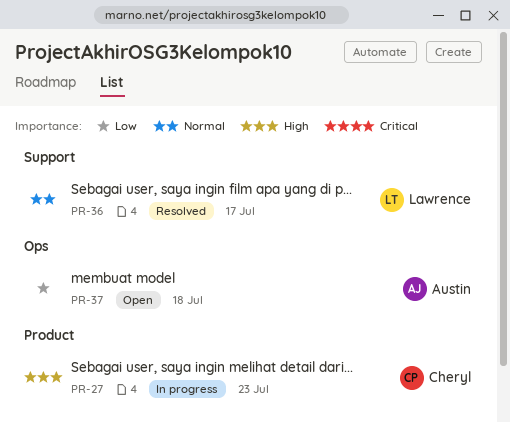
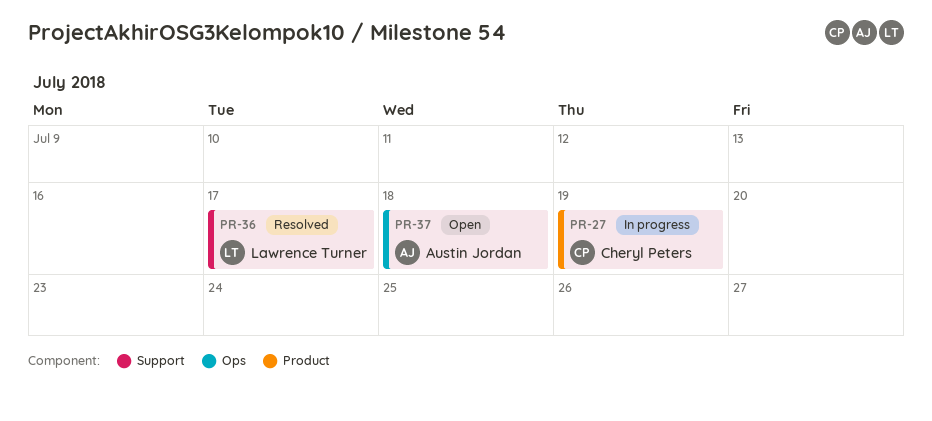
PR-27, due: Jul 23 -> Jul 19

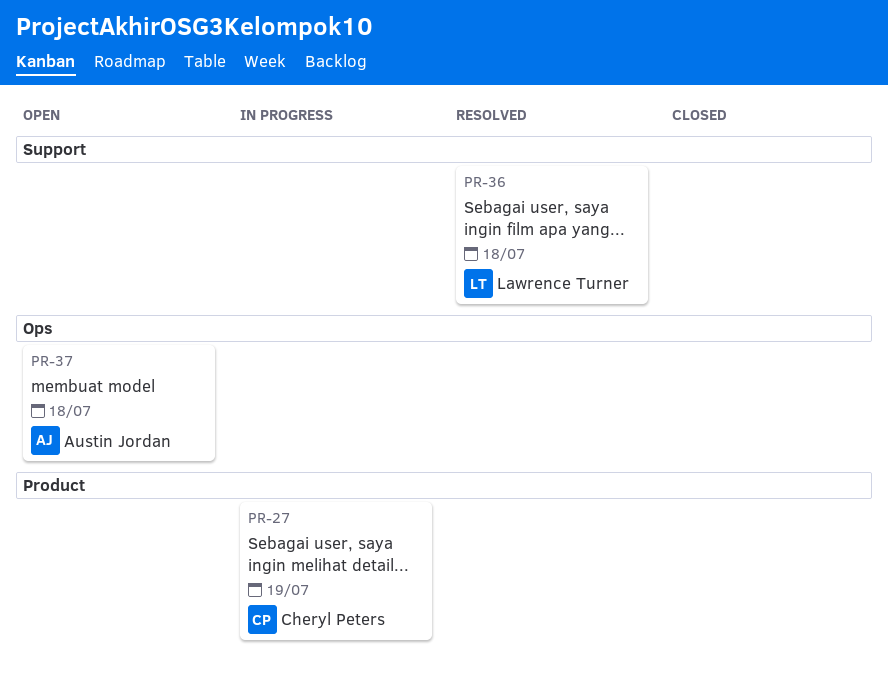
PR-36, due: Jul 17 -> Jul 18

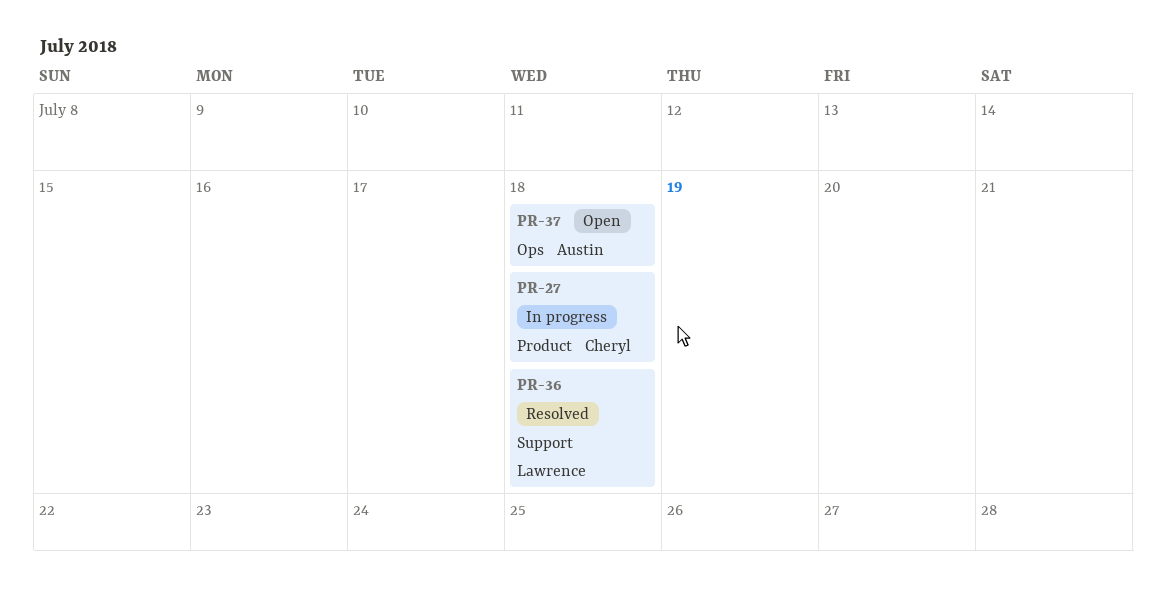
PR-27, due: Jul 19 -> Jul 18

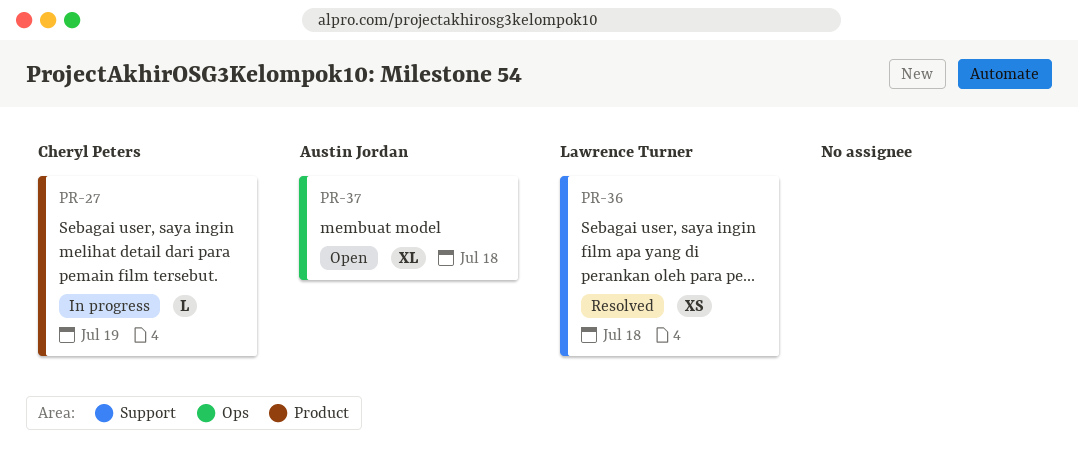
PR-27, due: Jul 18 -> Jul 19

